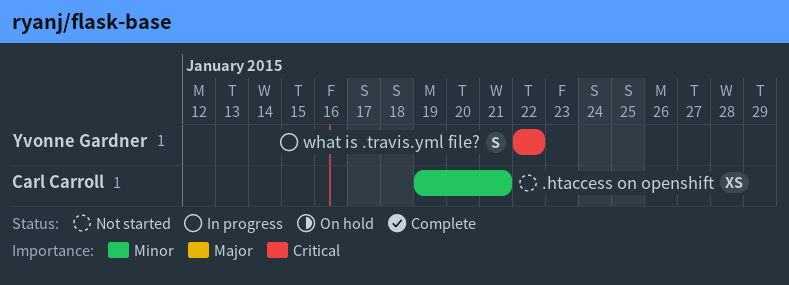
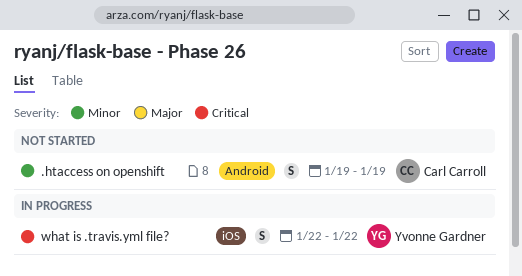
.htaccess on openshift, estimate: XS -> S
.htaccess on openshift, due: Jan 21 -> Jan 19

